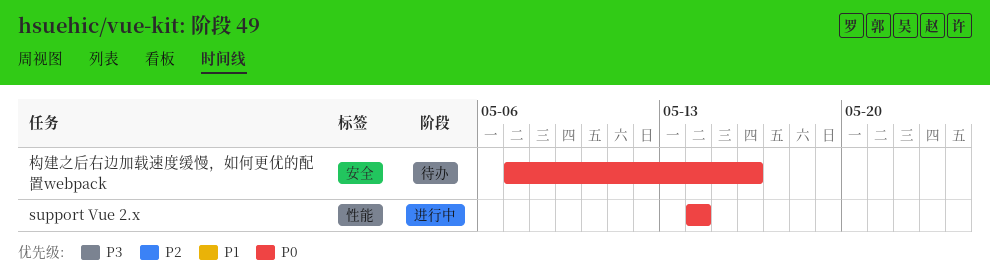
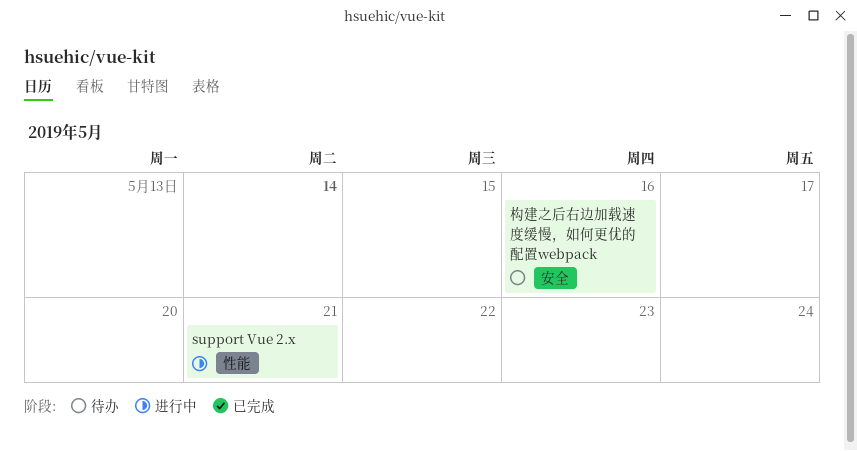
support Vue 2.x, due: May 14 -> May 21

